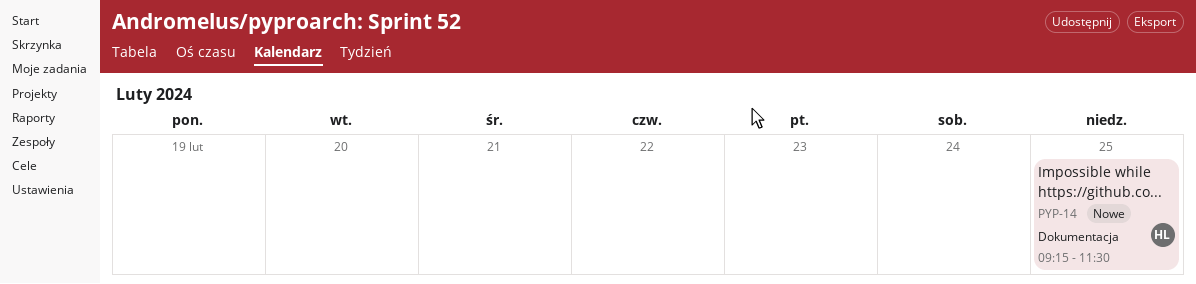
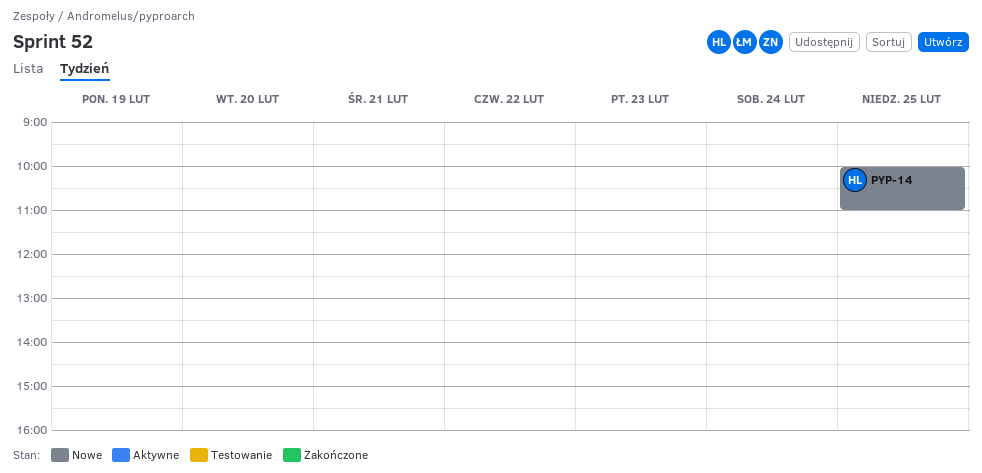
PYP-14, begins: 09:15 -> 10:00
PYP-14, ends: 11:30 -> 11:00

